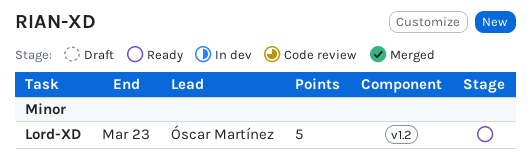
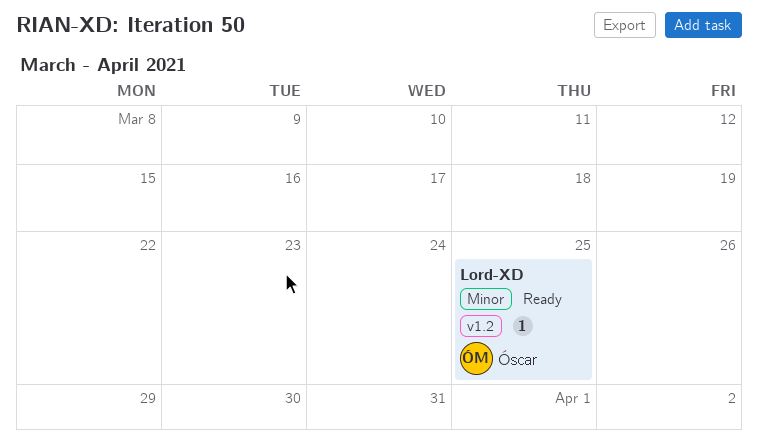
Lord-XD, estimate: 5 -> 1
Lord-XD, due: Mar 23 -> Mar 25

